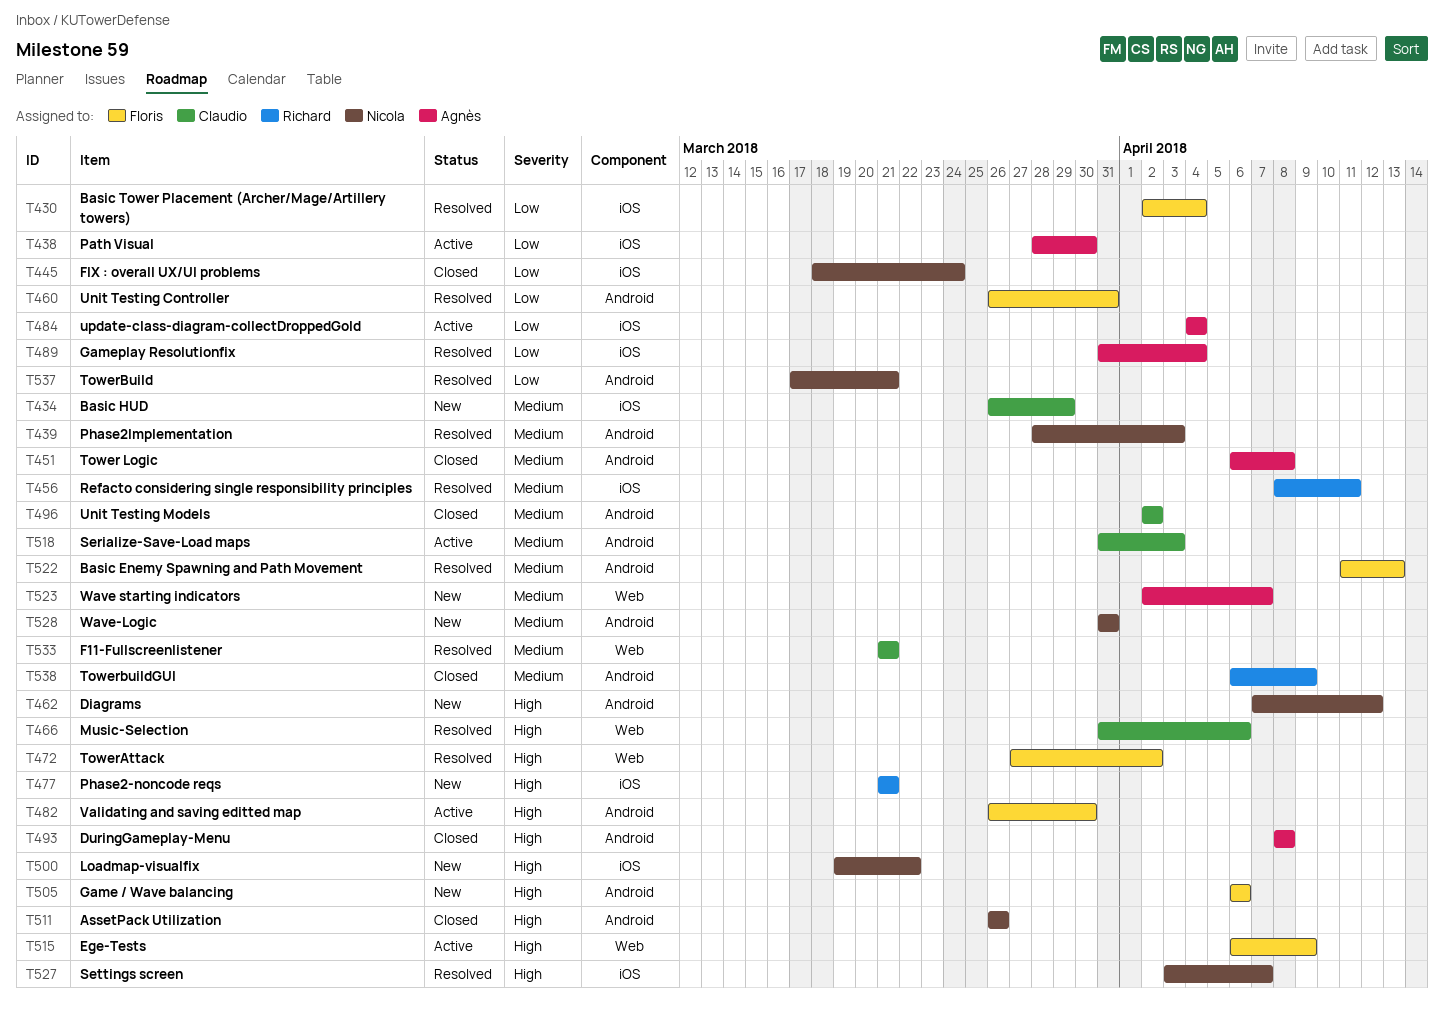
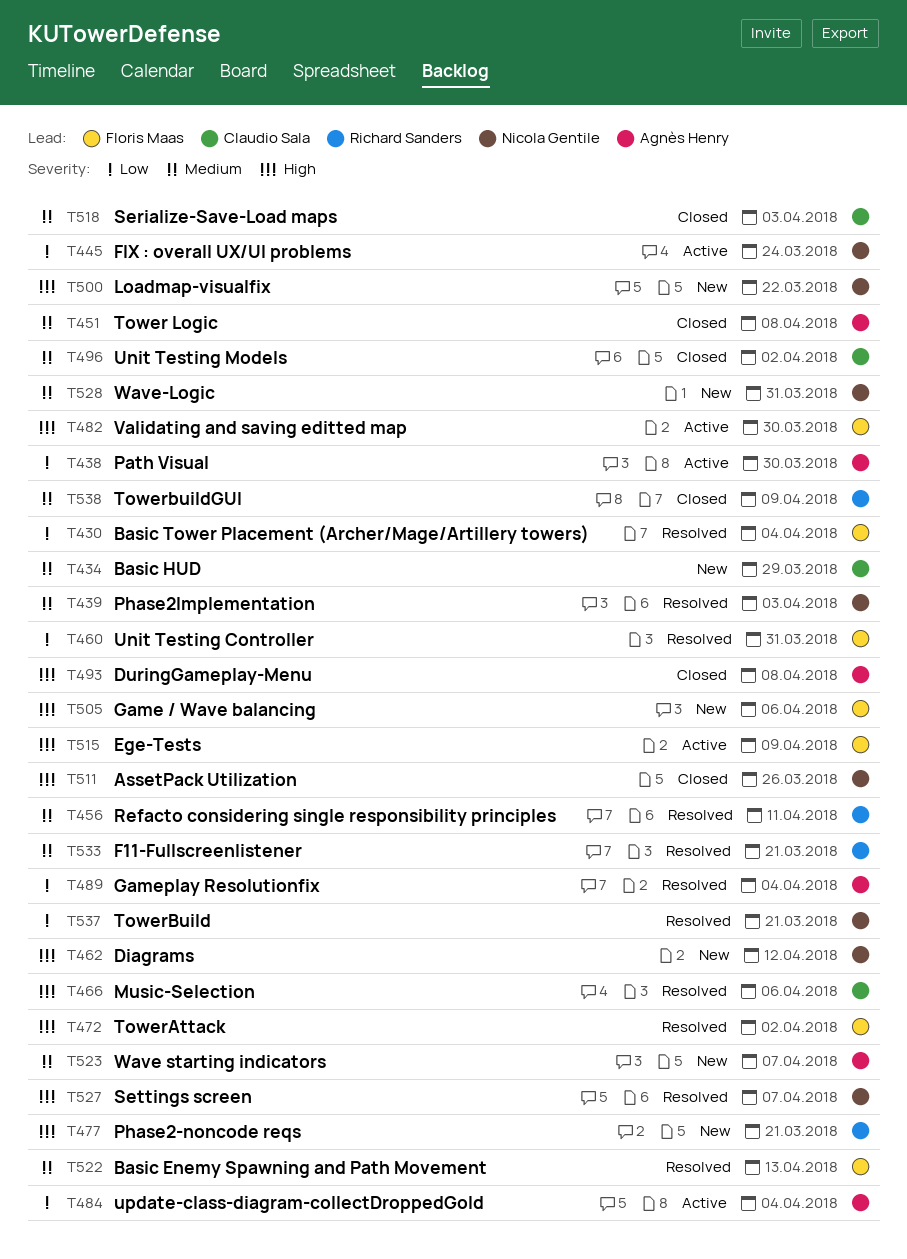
T445, status: Closed -> Active
T518, status: Active -> Closed
T533, owner: Claudio Sala -> Richard Sanders

